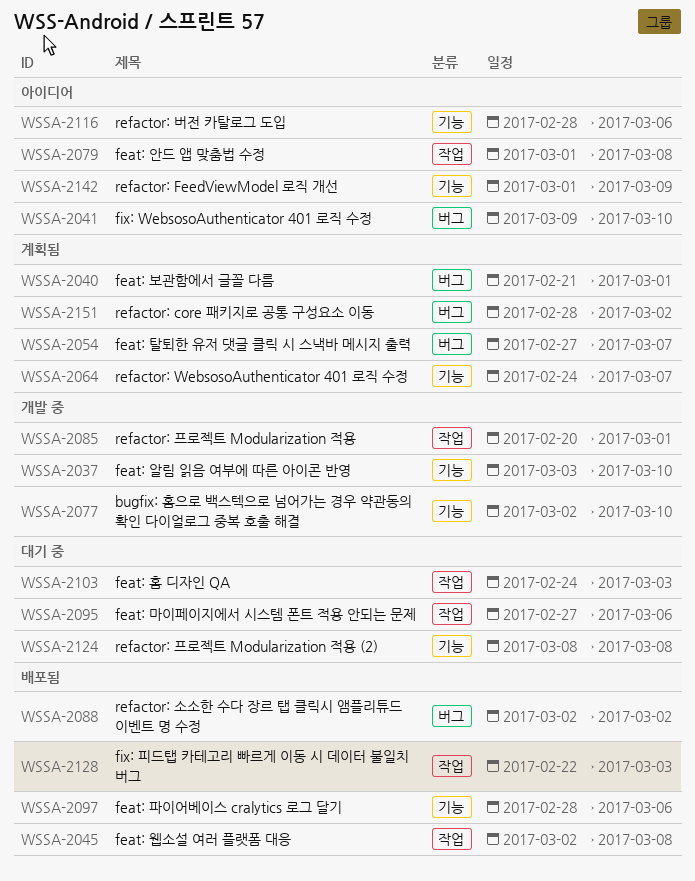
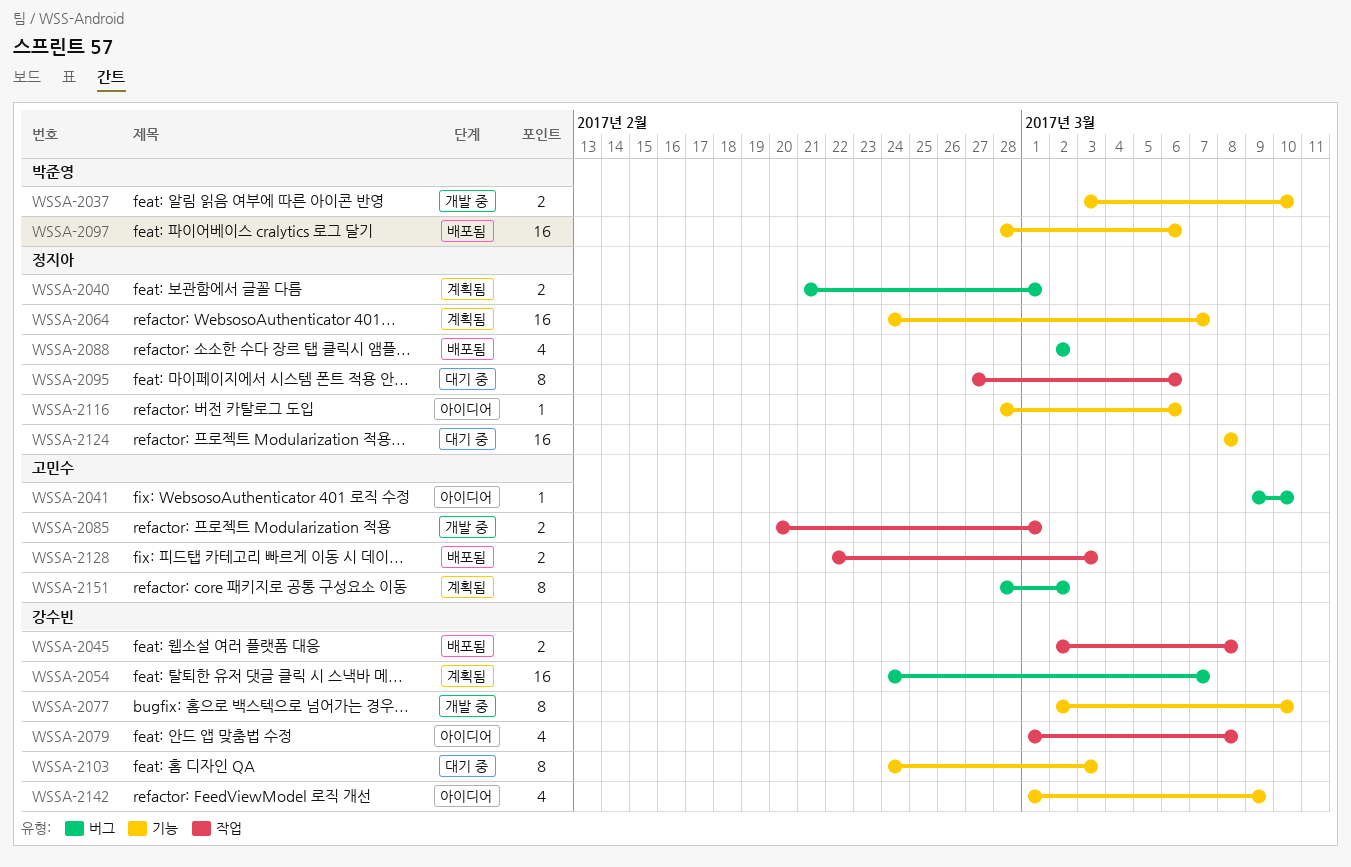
WSSA-2054, start: Feb 27 -> Feb 24
WSSA-2103, label: 작업 -> 기능

